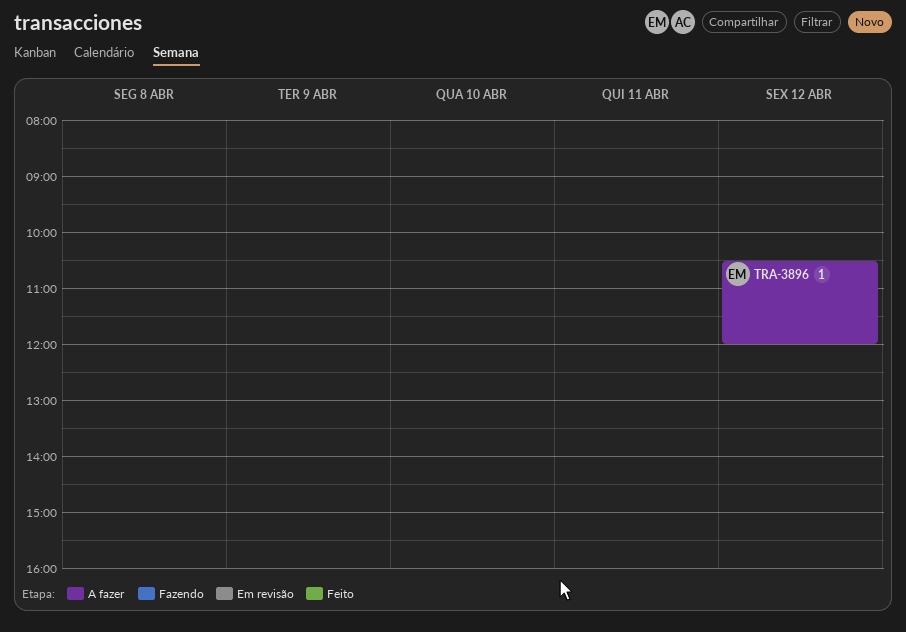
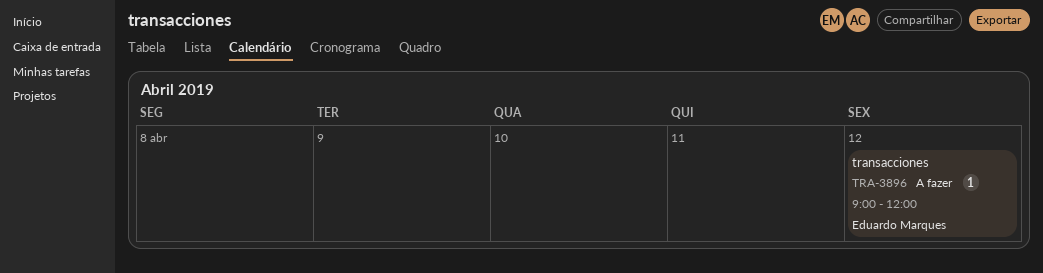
TRA-3896, begins: 10:30 -> 09:00

